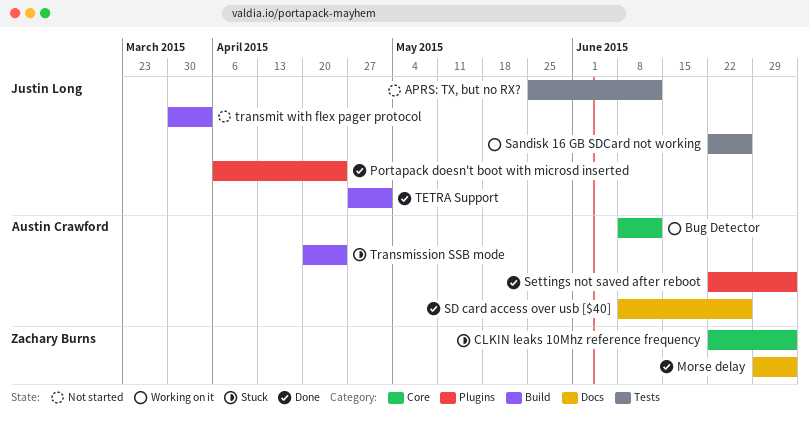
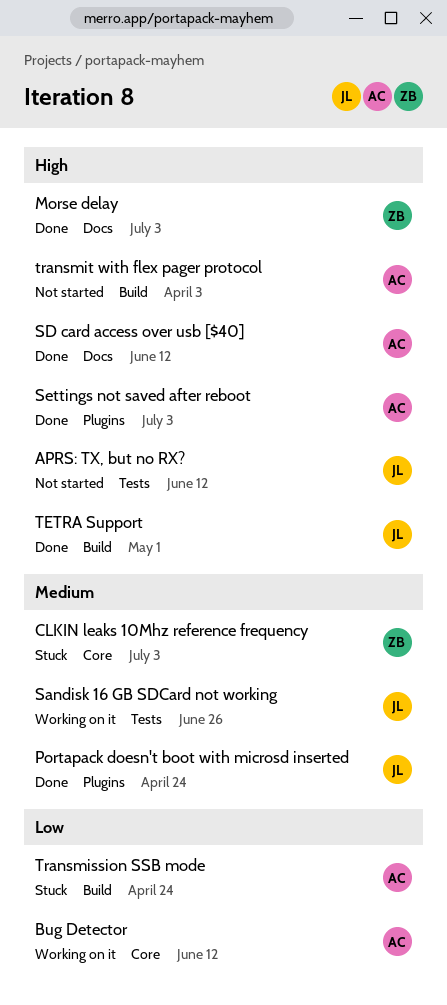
SD card access over usb [$40], due: Jun 26 -> Jun 12
transmit with flex pager protocol, owner: Justin Long -> Austin Crawford

